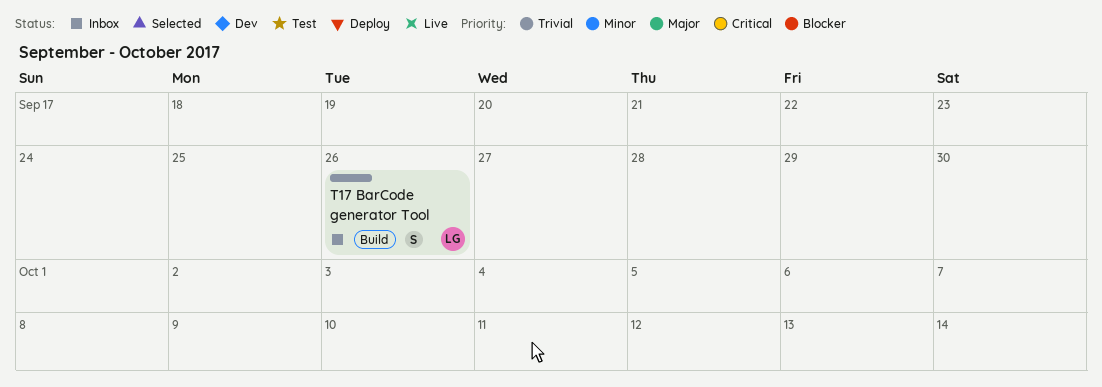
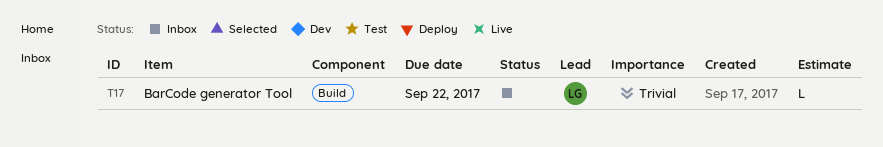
T17, estimate: S -> L
T17, due: Sep 26 -> Sep 22

